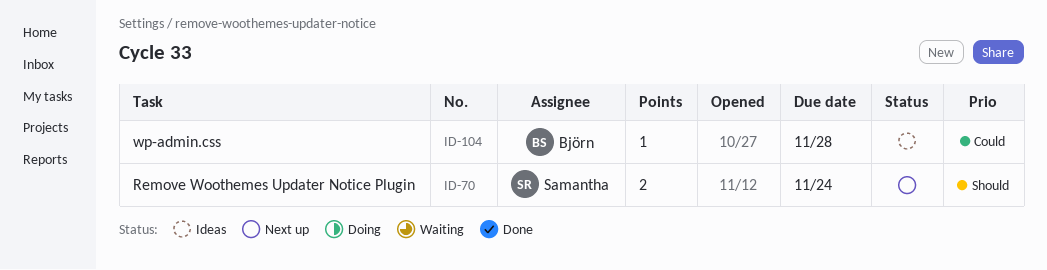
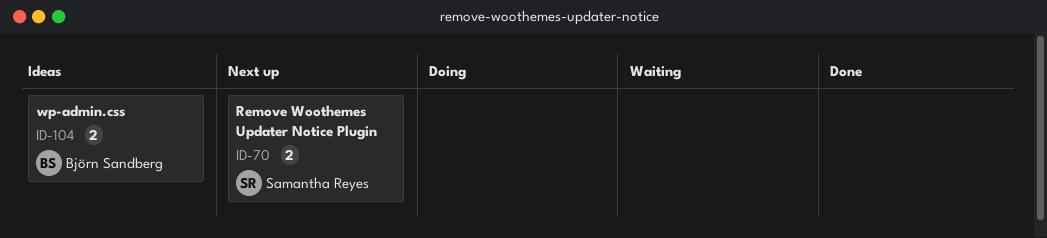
ID-104, estimate: 1 -> 2

